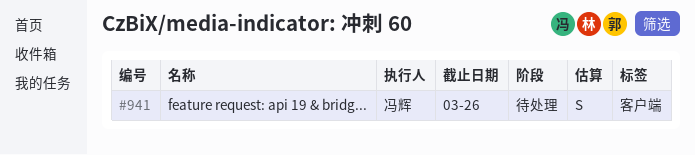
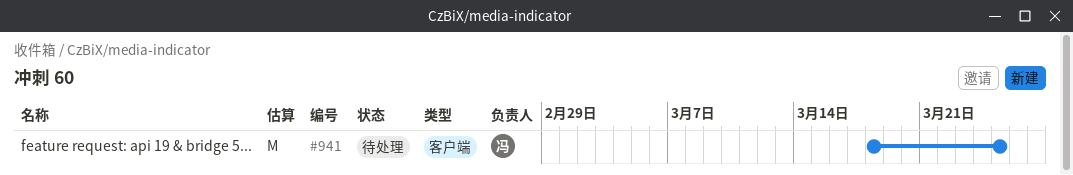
#941, estimate: S -> M
#941, due: Mar 26 -> Mar 25

